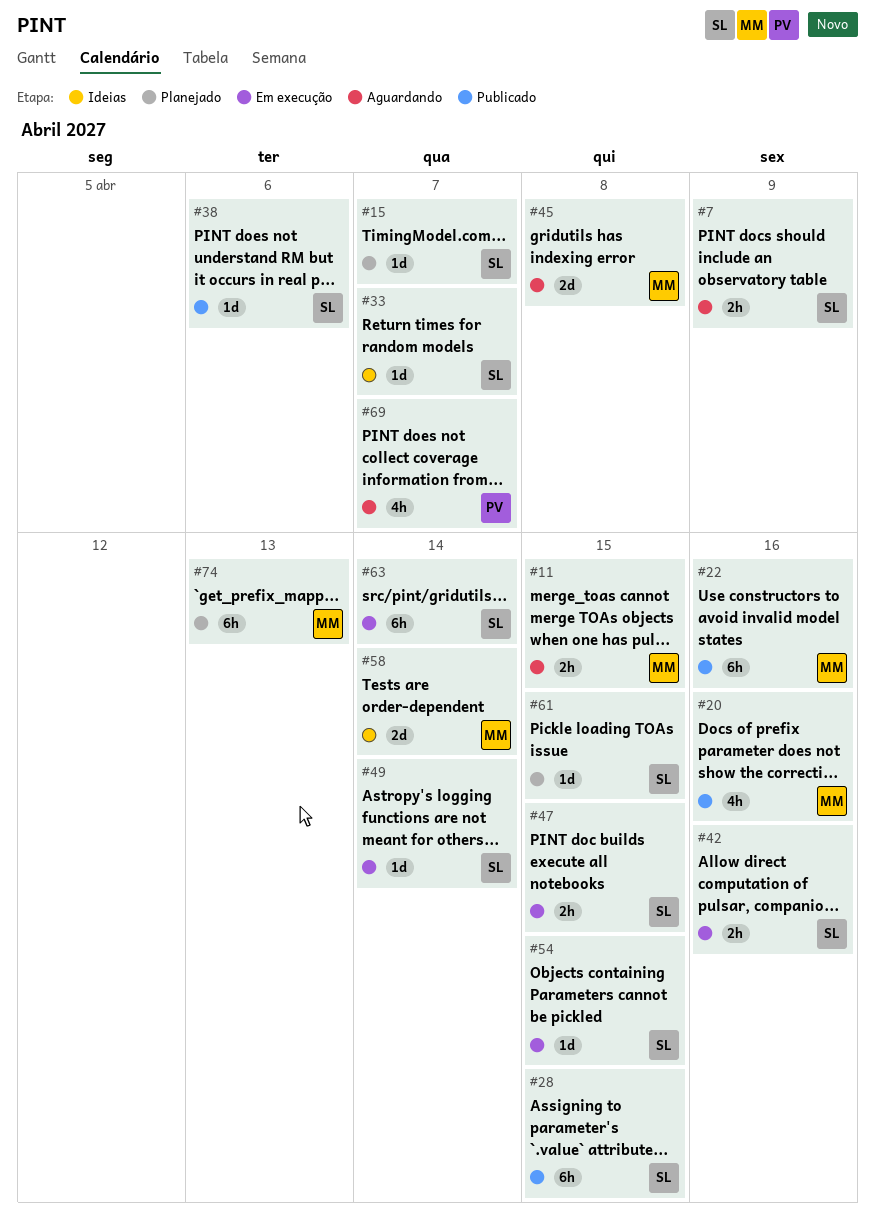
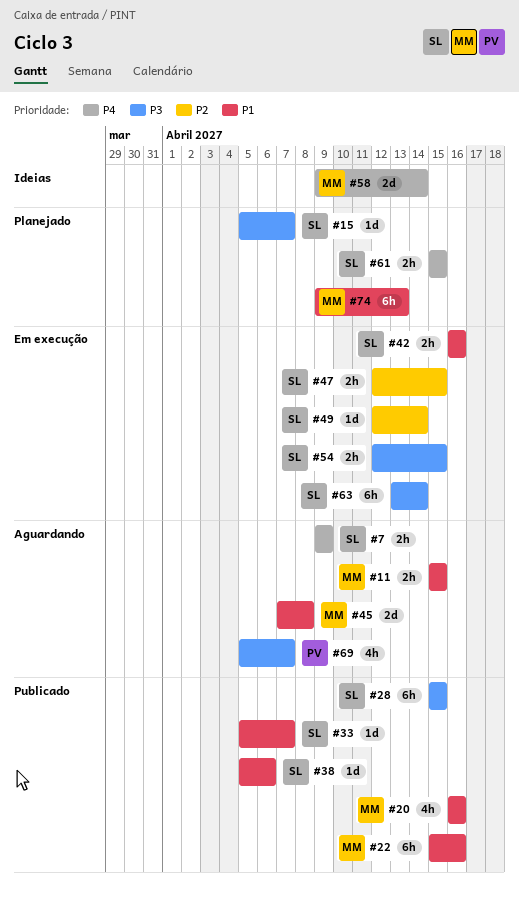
#33, status: Ideias -> Publicado
#54, estimate: 1d -> 2h
#61, estimate: 1d -> 2h

